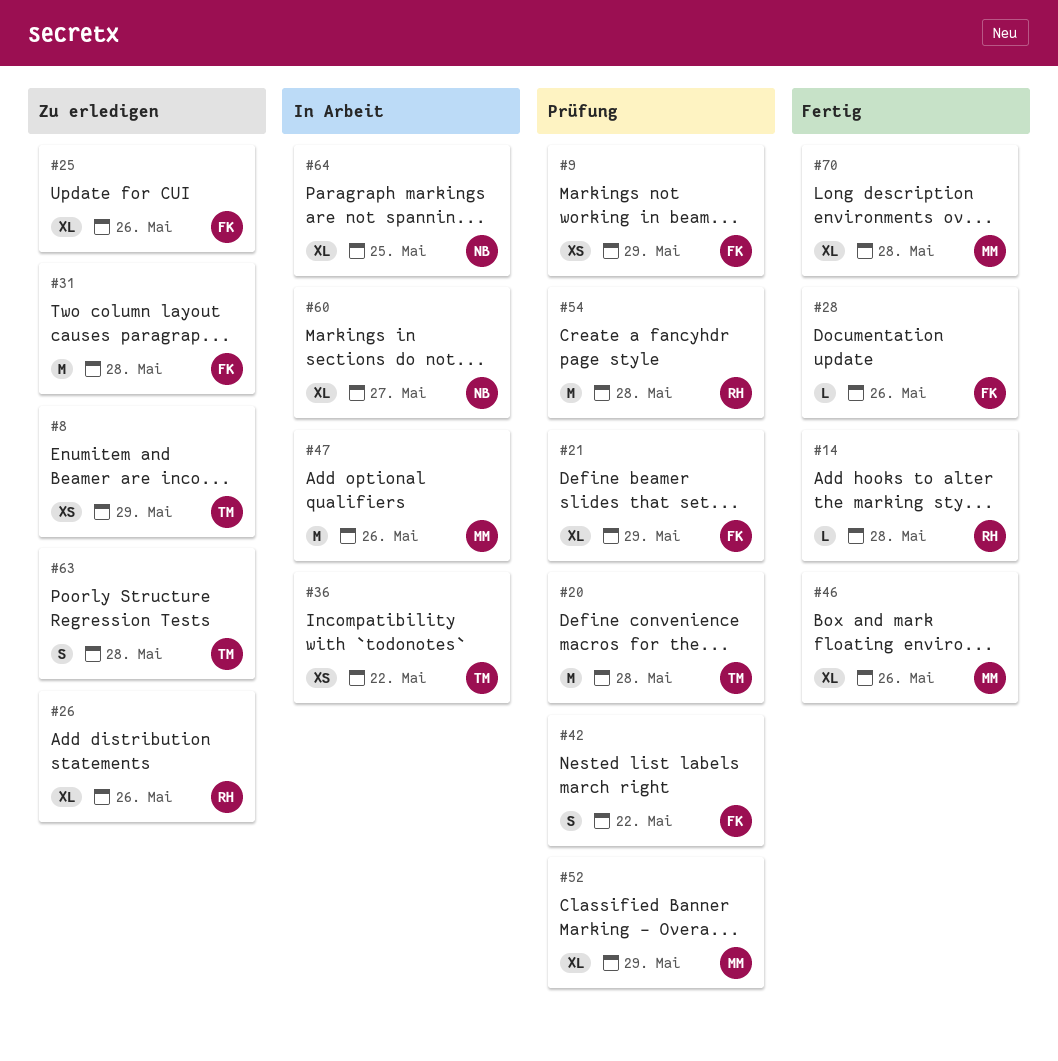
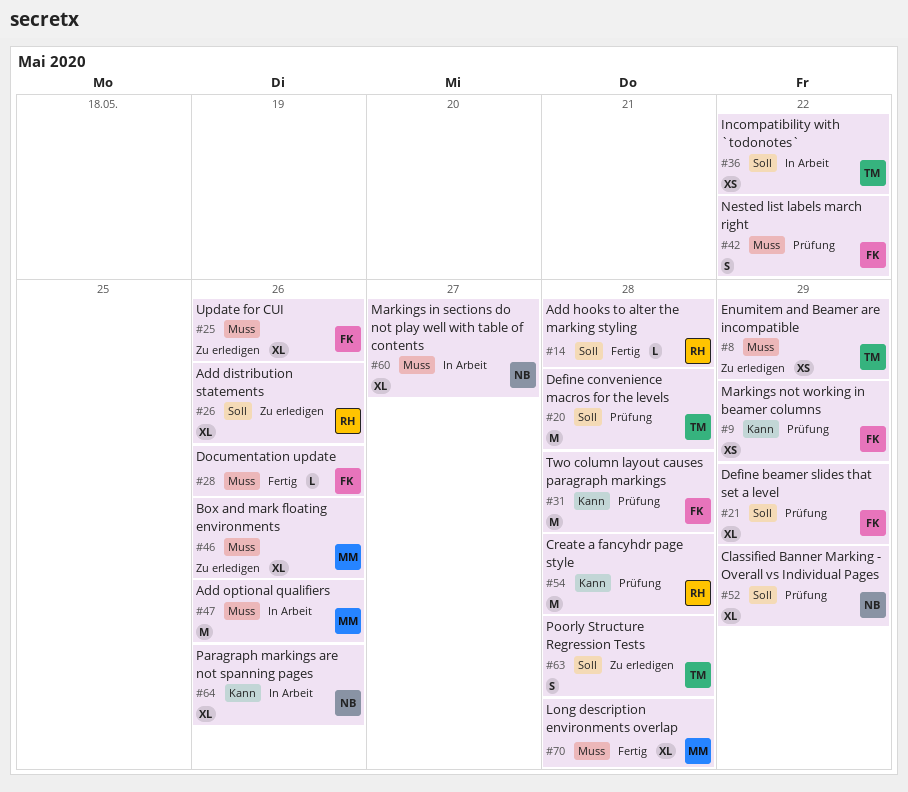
#31, status: Zu erledigen -> Prüfung
#46, status: Fertig -> Zu erledigen
#52, owner: MM -> NB
#64, due: May 25 -> May 26

